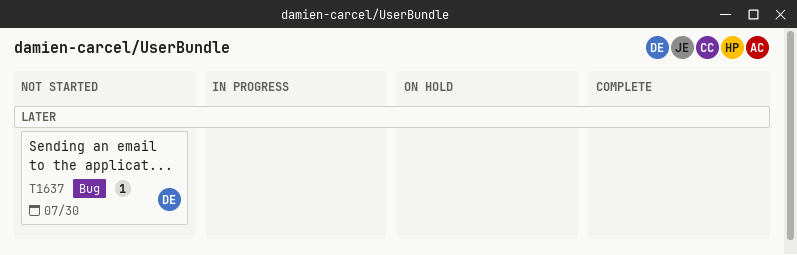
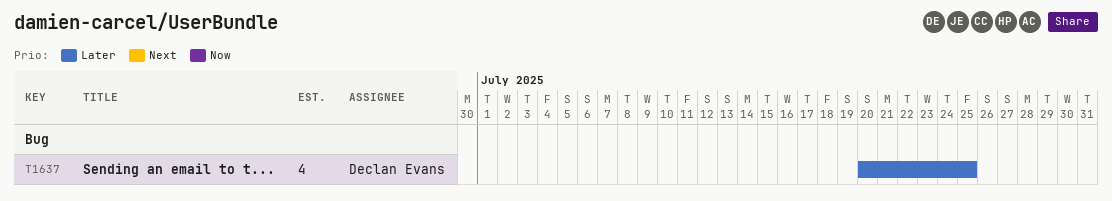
T1637, estimate: 1 -> 4
T1637, due: Jul 30 -> Jul 25

